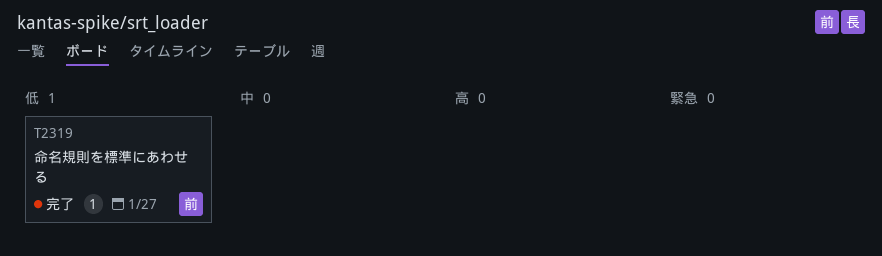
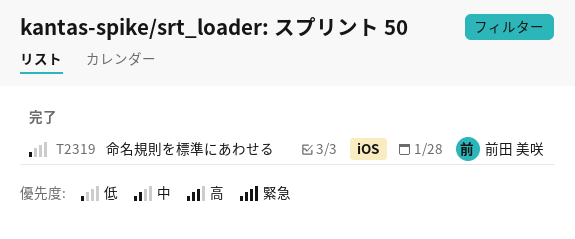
T2319, due: Jan 27 -> Jan 28

